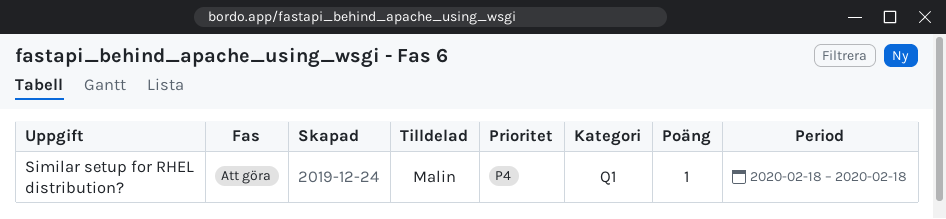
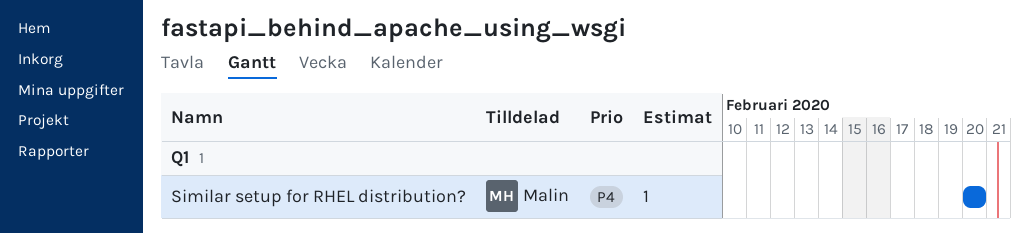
Similar setup for RHEL distribution?, start: Feb 18 -> Feb 20
Similar setup for RHEL distribution?, due: Feb 18 -> Feb 20

